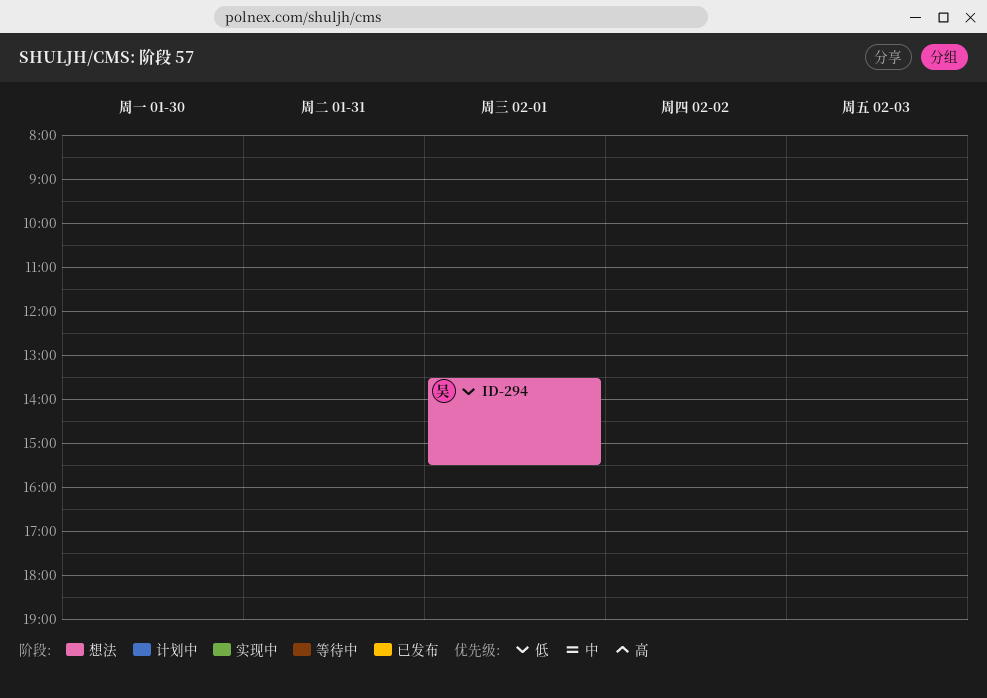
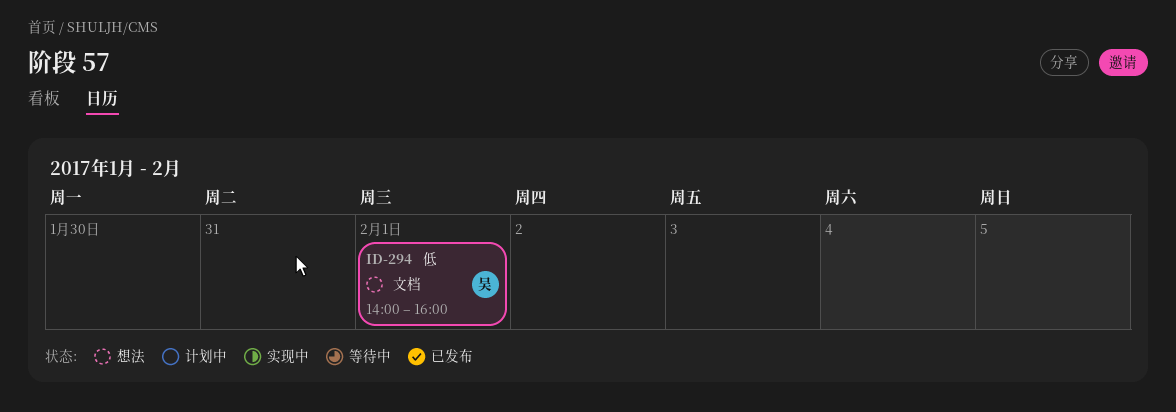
ID-294, begins: 13:30 -> 14:00
ID-294, ends: 15:30 -> 16:00

